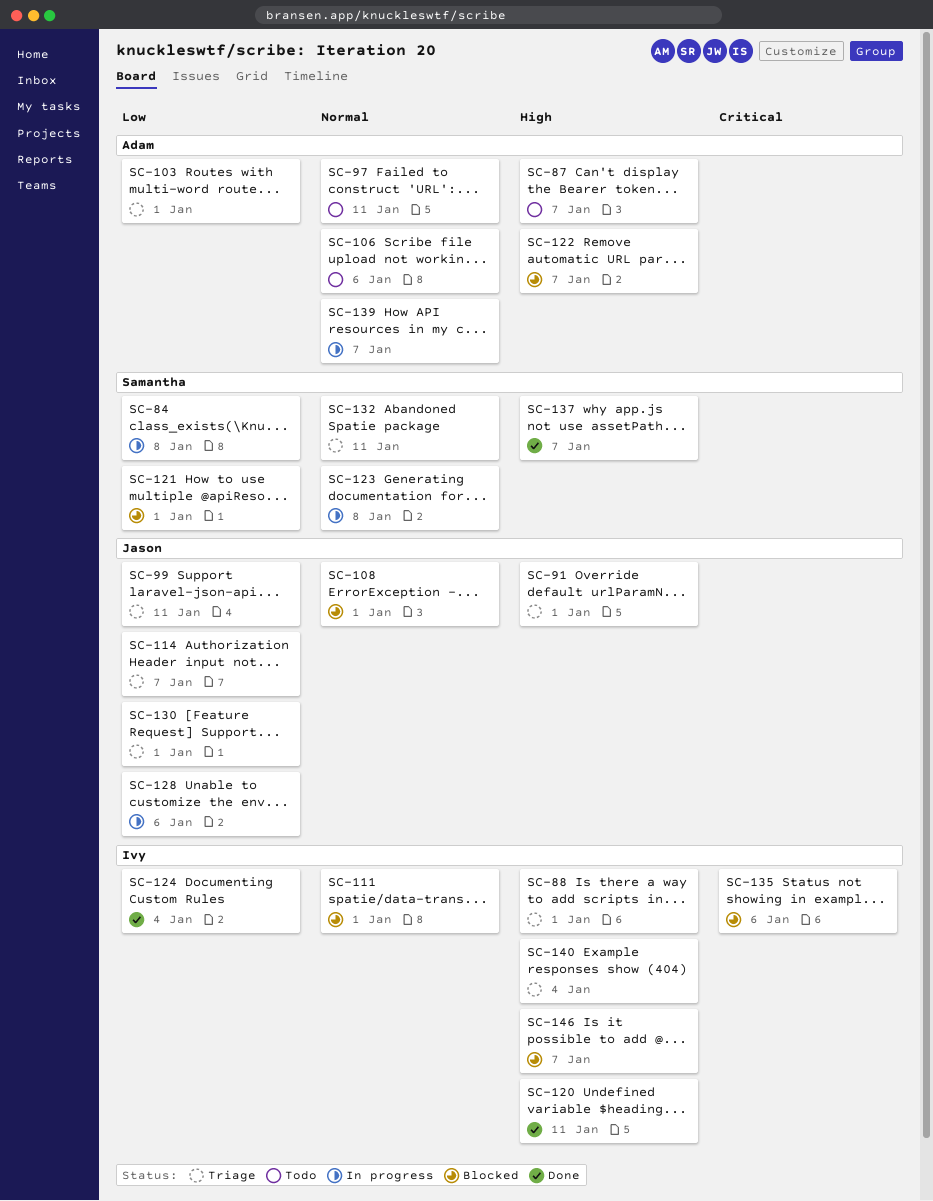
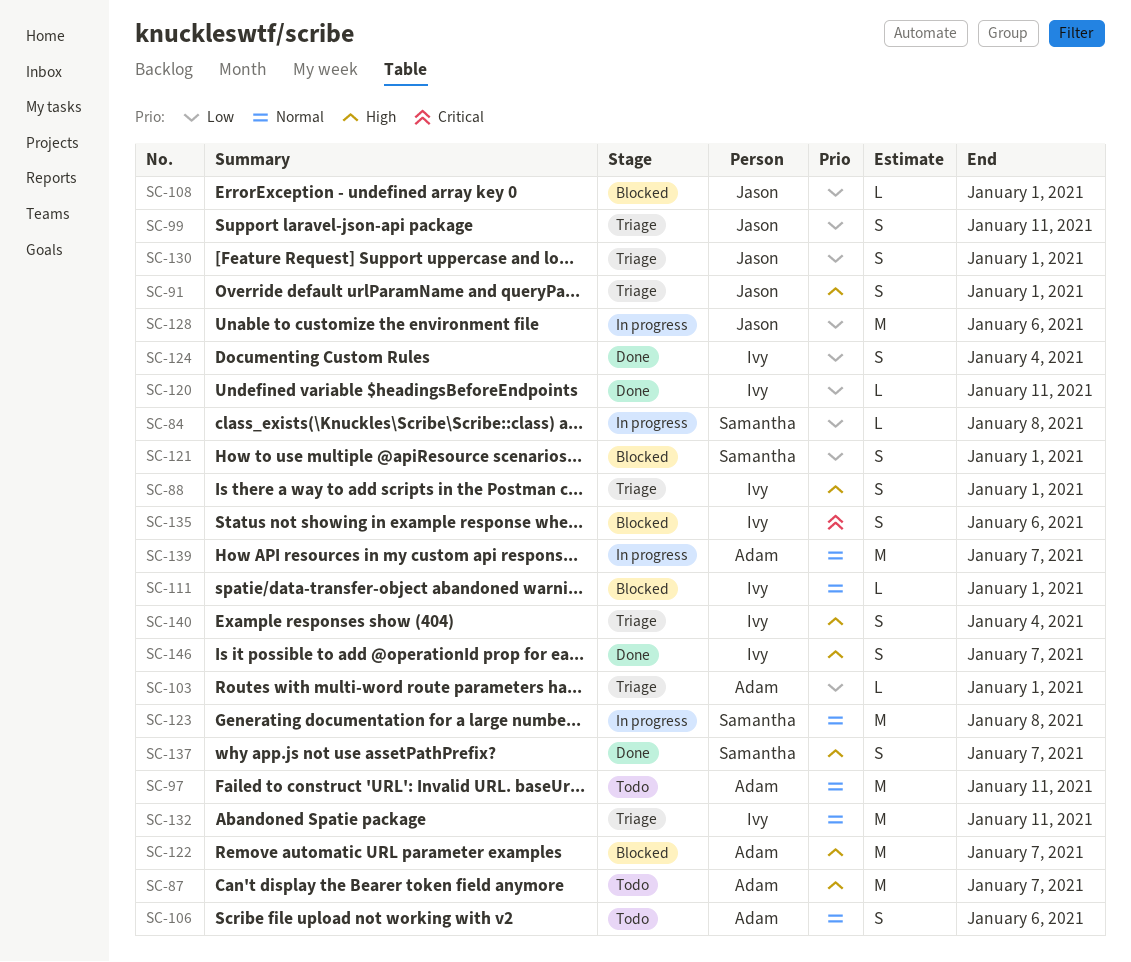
SC-108, priority: Normal -> Low
SC-114: present -> none
SC-120, priority: High -> Low
SC-132, owner: Samantha -> Ivy
SC-146, status: Blocked -> Done

